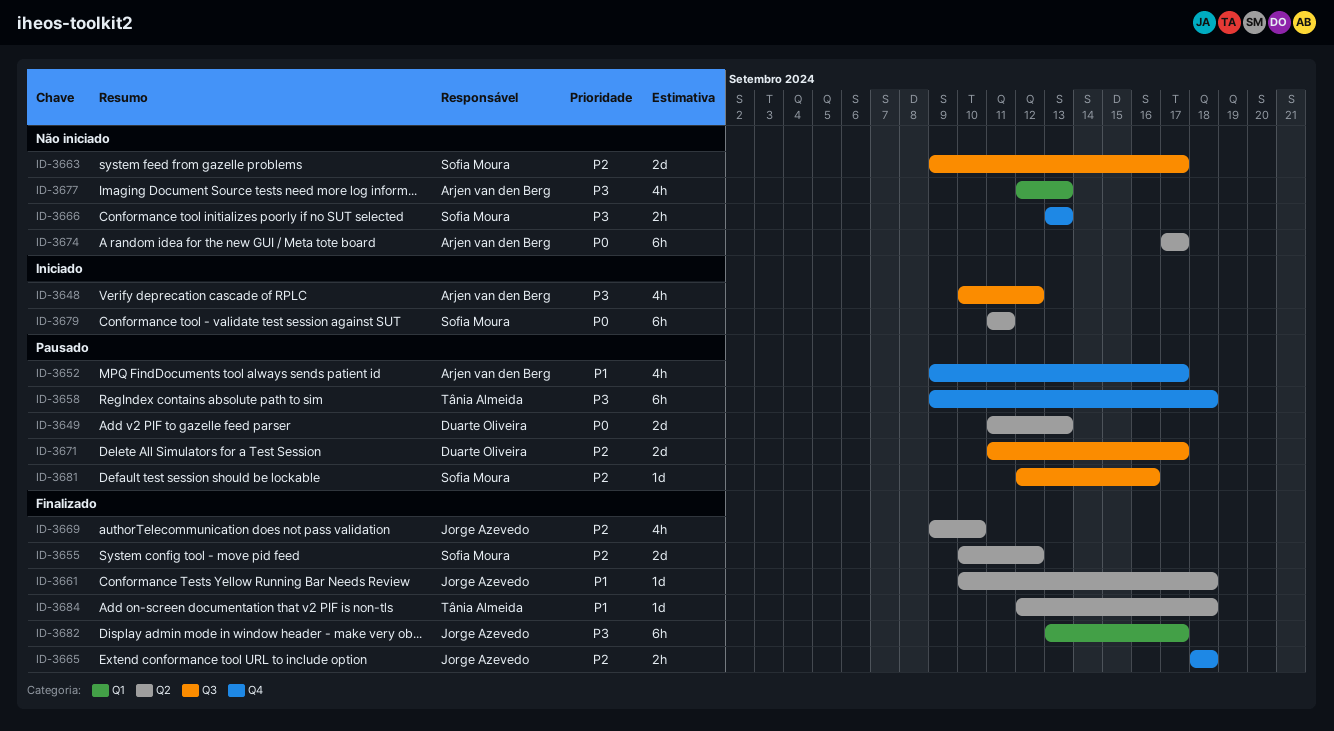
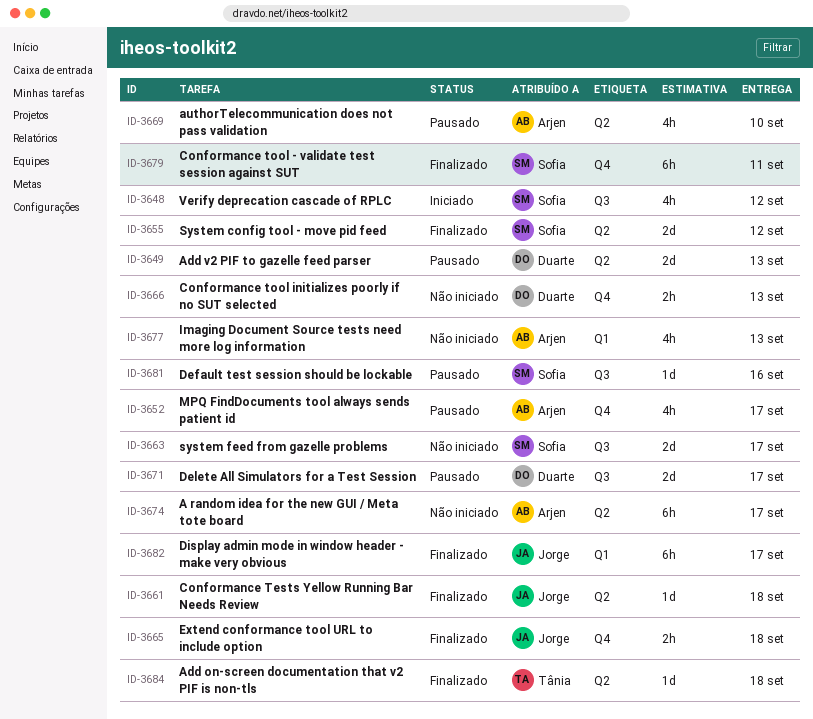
ID-3648, owner: Arjen van den Berg -> Sofia Moura
ID-3658: present -> none
ID-3666, owner: Sofia Moura -> Duarte Oliveira
ID-3669, status: Finalizado -> Pausado
ID-3669, owner: Jorge Azevedo -> Arjen van den Berg
ID-3679, status: Iniciado -> Finalizado
ID-3679, label: Q2 -> Q4

